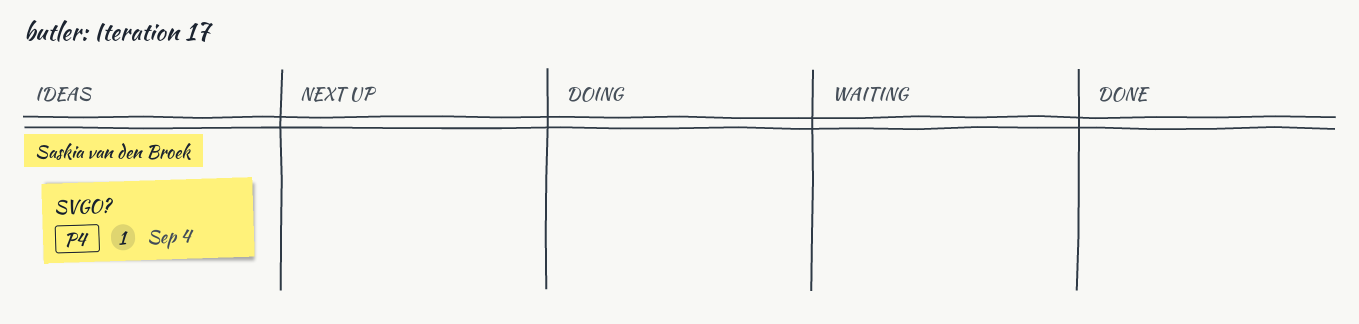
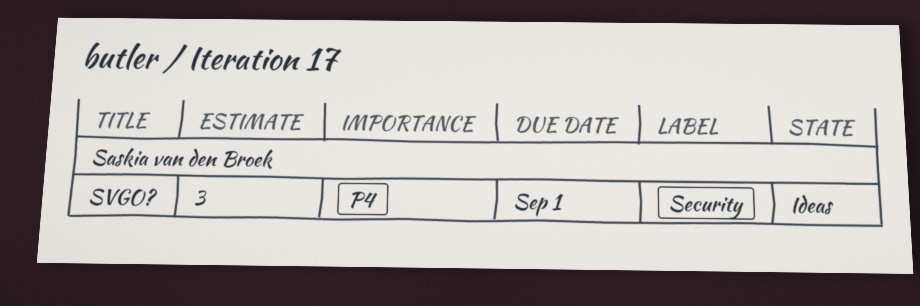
SVGO?, estimate: 1 -> 3
SVGO?, due: Sep 4 -> Sep 1

